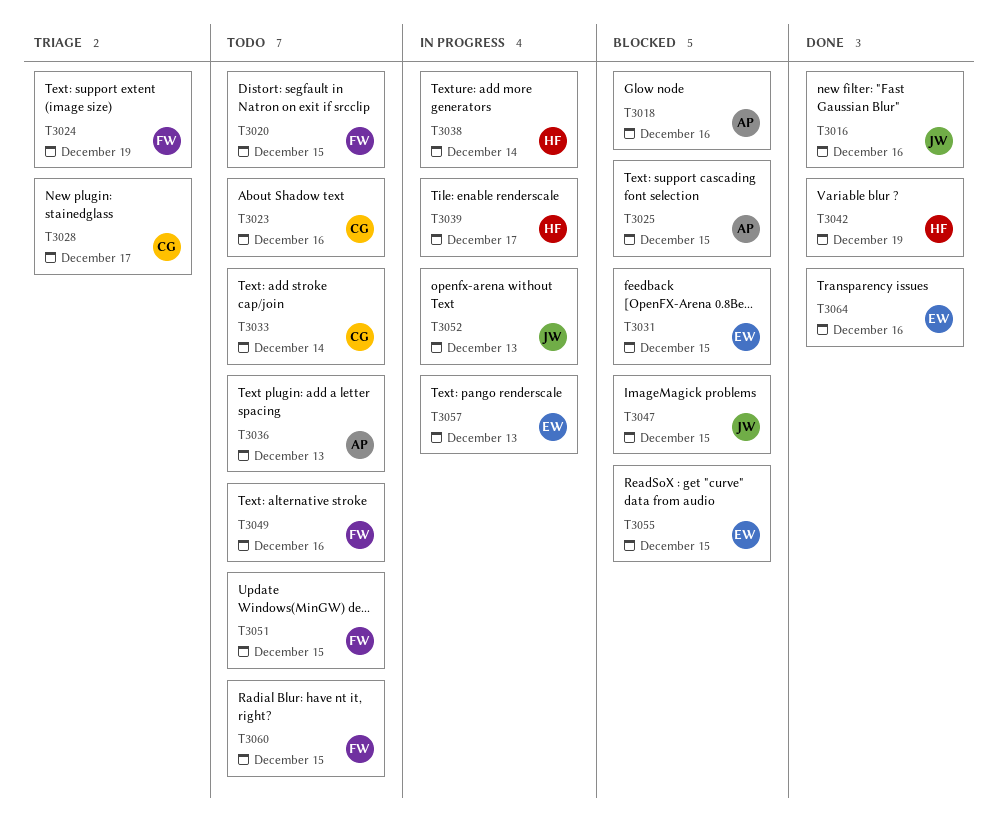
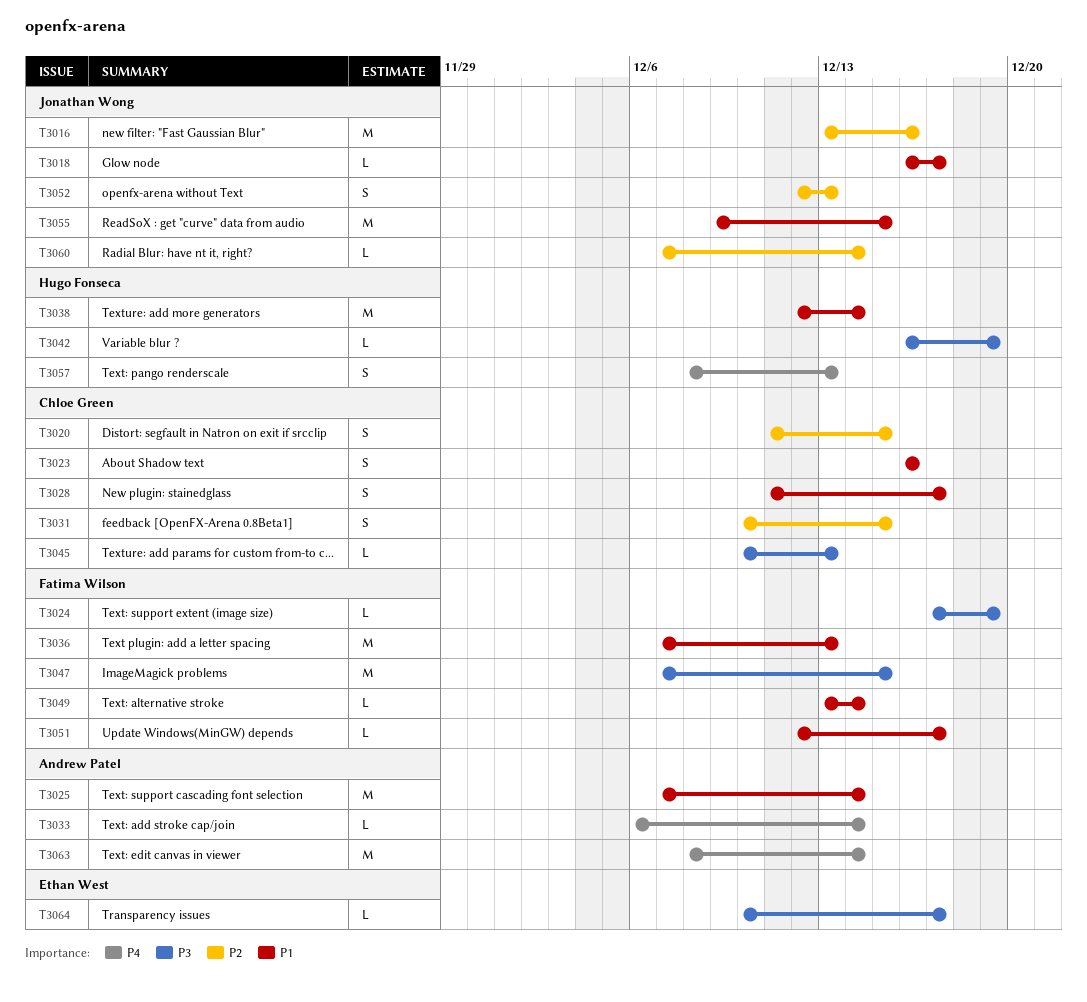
T3018, owner: Andrew Patel -> Jonathan Wong
T3018, due: Dec 16 -> Dec 17
T3020, owner: Fatima Wilson -> Chloe Green
T3025, due: Dec 15 -> Dec 14
T3031, owner: Ethan West -> Chloe Green
T3033, owner: Chloe Green -> Andrew Patel
T3036, owner: Andrew Patel -> Fatima Wilson
T3039: present -> none
T3045: none -> present
T3047, owner: Jonathan Wong -> Fatima Wilson
T3049, due: Dec 16 -> Dec 14
T3051, due: Dec 15 -> Dec 17
T3055, owner: Ethan West -> Jonathan Wong
T3057, owner: Ethan West -> Hugo Fonseca
T3060, owner: Fatima Wilson -> Jonathan Wong
T3060, due: Dec 15 -> Dec 14
T3063: none -> present
T3064, due: Dec 16 -> Dec 17

